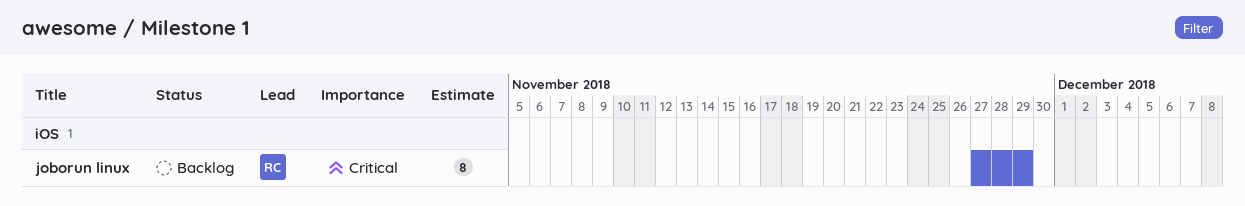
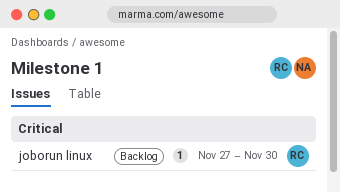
joborun linux, estimate: 8 -> 1
joborun linux, due: Nov 29 -> Nov 30

